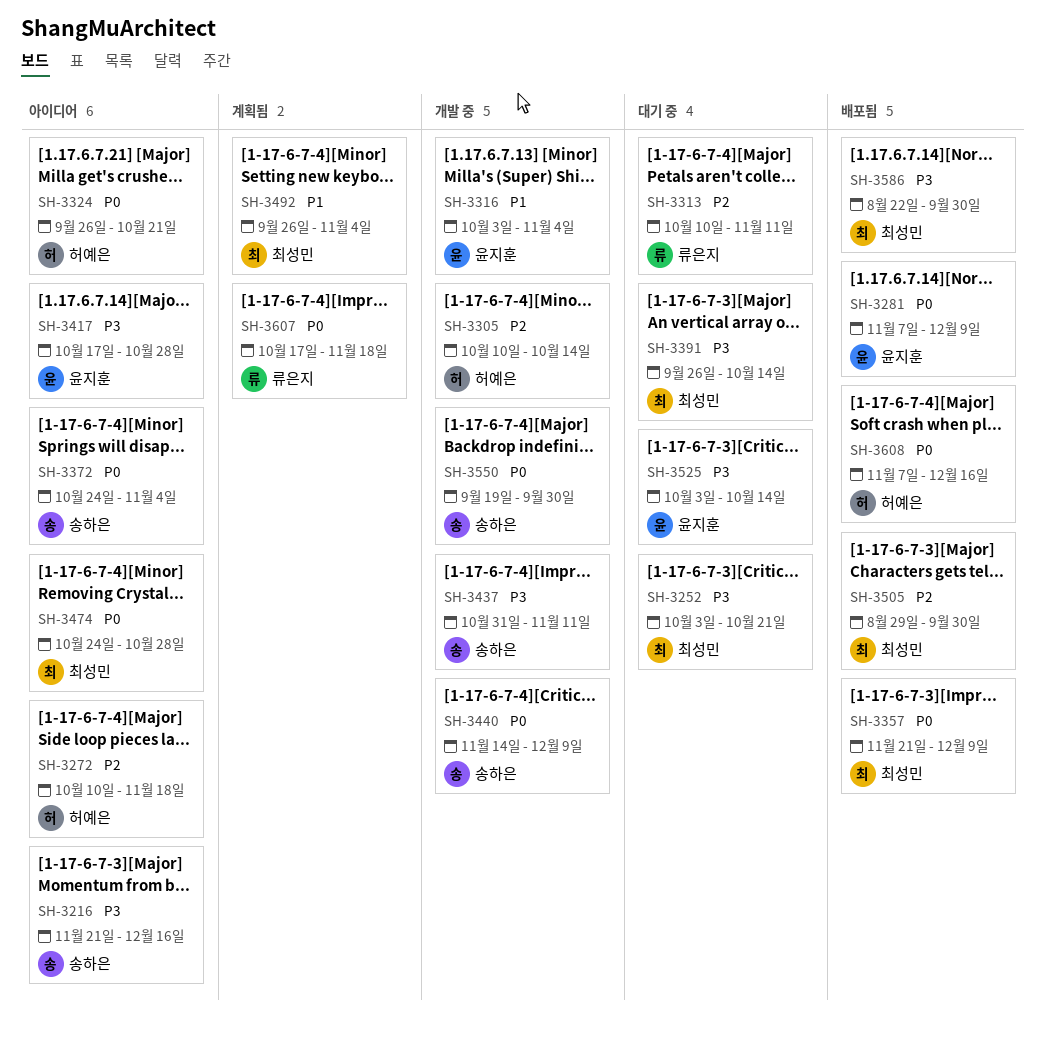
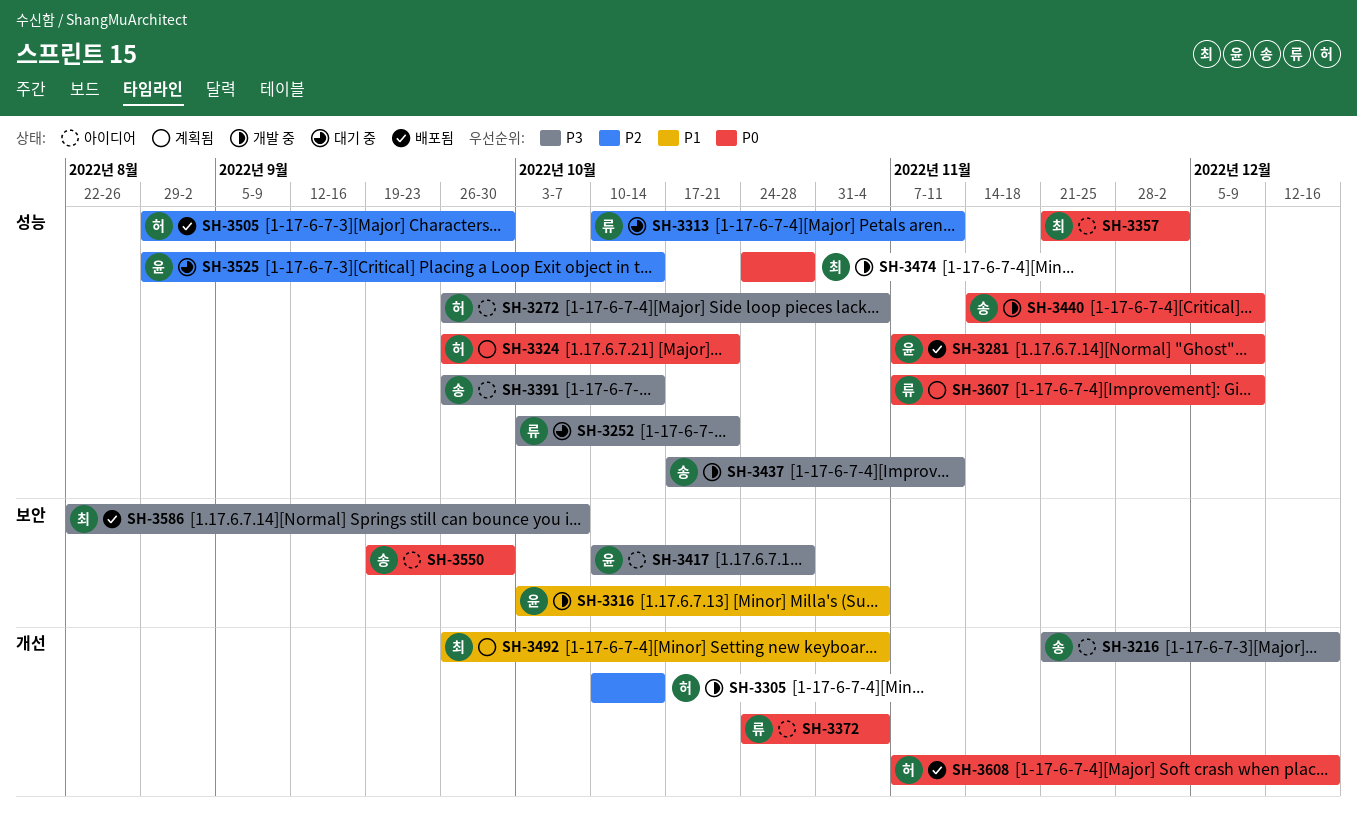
SH-3252, owner: 최성민 -> 류은지
SH-3272, priority: P2 -> P3
SH-3272, start: Oct 10 -> Sep 26
SH-3272, due: Nov 18 -> Nov 4
SH-3324, status: 아이디어 -> 계획됨
SH-3357, status: 배포됨 -> 아이디어
SH-3357, due: Dec 9 -> Dec 2
SH-3372, owner: 송하은 -> 류은지
SH-3391, status: 대기 중 -> 아이디어
SH-3391, owner: 최성민 -> 송하은
SH-3417, start: Oct 17 -> Oct 10
SH-3437, start: Oct 31 -> Oct 17
SH-3474, status: 아이디어 -> 개발 중
SH-3505, owner: 최성민 -> 허예은
SH-3525, priority: P3 -> P2
SH-3525, start: Oct 3 -> Aug 29
SH-3550, status: 개발 중 -> 아이디어
SH-3586, due: Sep 30 -> Oct 7
SH-3607, start: Oct 17 -> Nov 7
SH-3607, due: Nov 18 -> Dec 9

